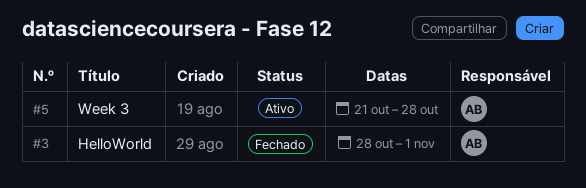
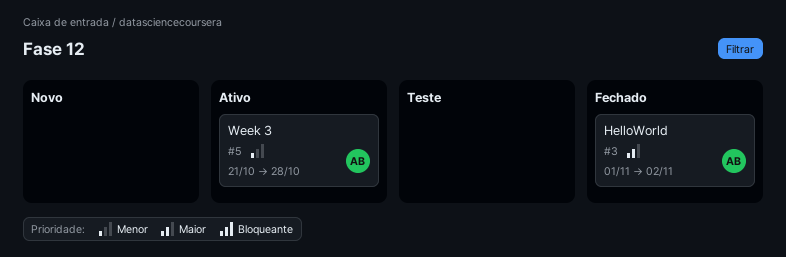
#3, start: Oct 28 -> Nov 1
#3, due: Nov 1 -> Nov 2

